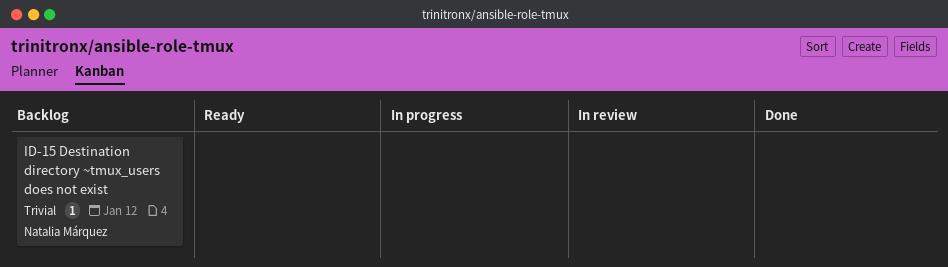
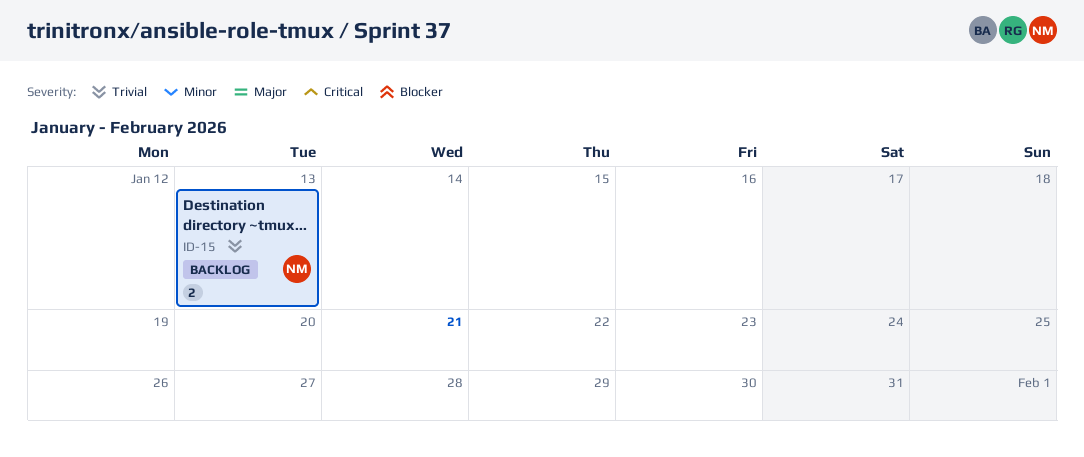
ID-15, estimate: 1 -> 2
ID-15, due: Jan 12 -> Jan 13

